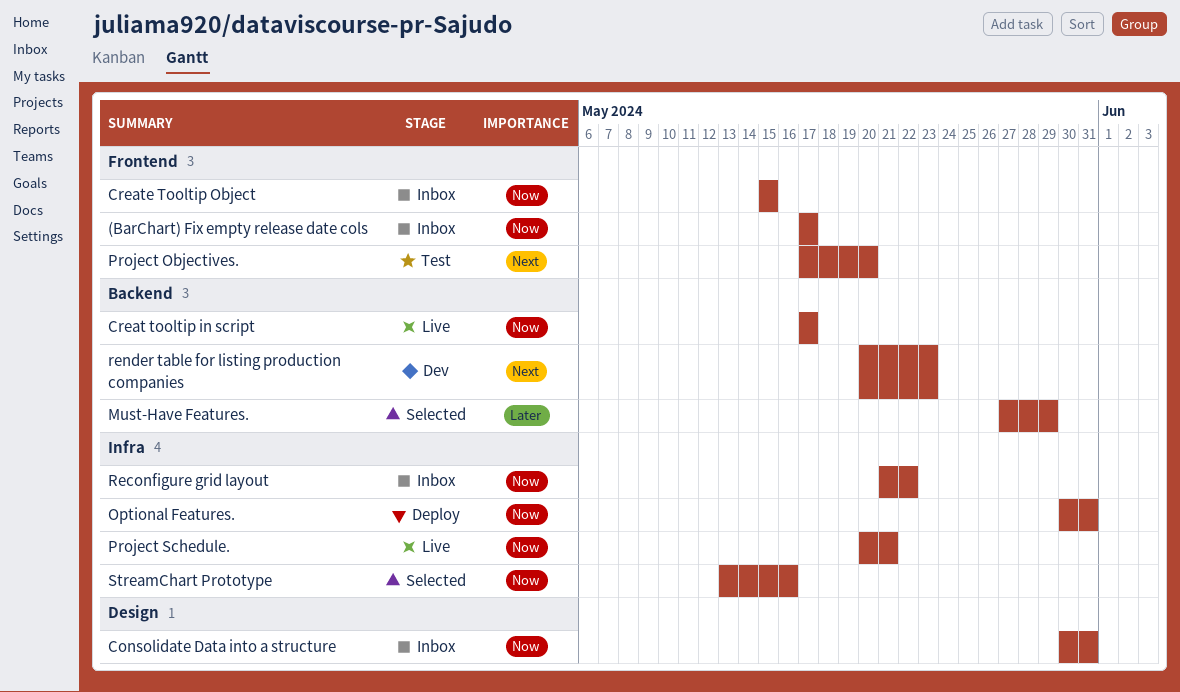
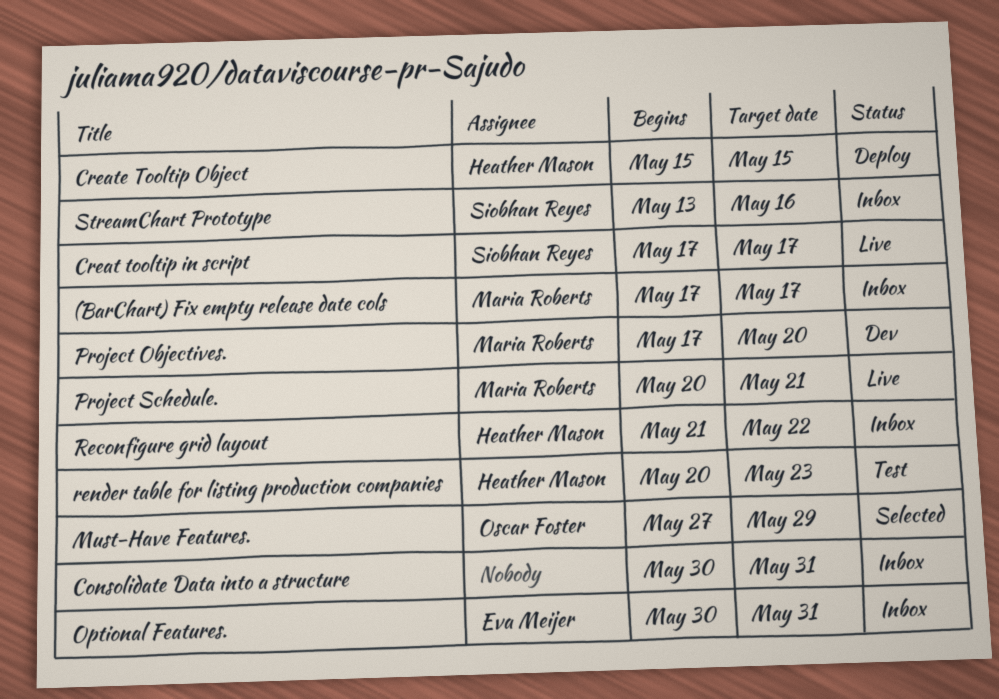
Create Tooltip Object, status: Inbox -> Deploy
Optional Features., status: Deploy -> Inbox
Project Objectives., status: Test -> Dev
render table for listing production companies, status: Dev -> Test
StreamChart Prototype, status: Selected -> Inbox

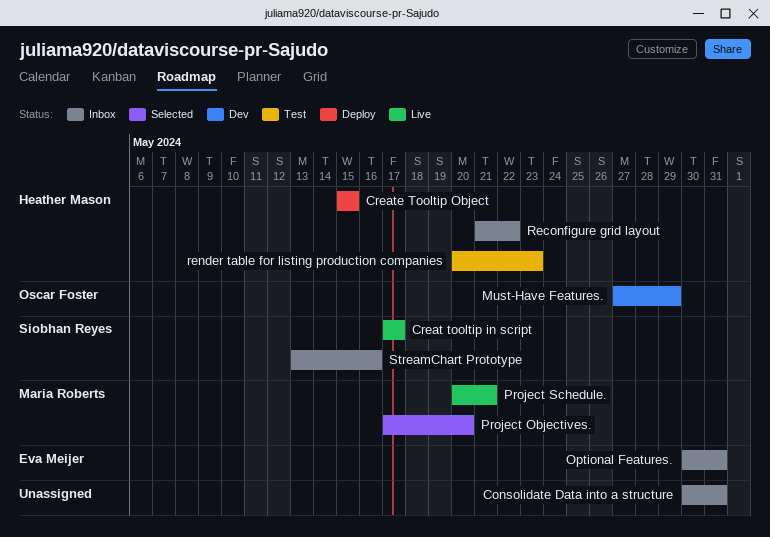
(BarChart) Fix empty release date cols: present -> none
Must-Have Features., status: Selected -> Dev
Project Objectives., status: Dev -> Selected

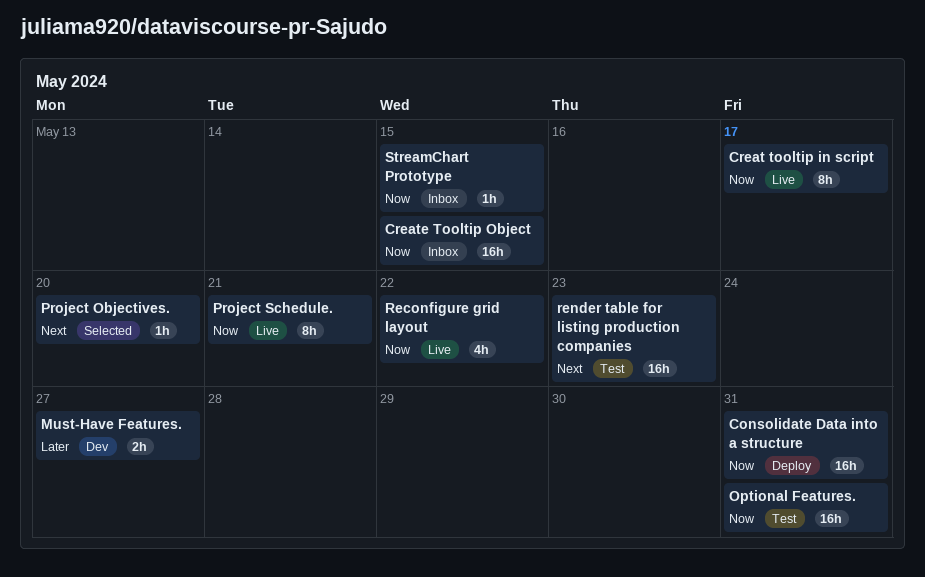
Consolidate Data into a structure, status: Inbox -> Deploy
Create Tooltip Object, status: Deploy -> Inbox
Must-Have Features., due: May 29 -> May 27
Optional Features., status: Inbox -> Test
Reconfigure grid layout, status: Inbox -> Live
StreamChart Prototype, due: May 16 -> May 15

